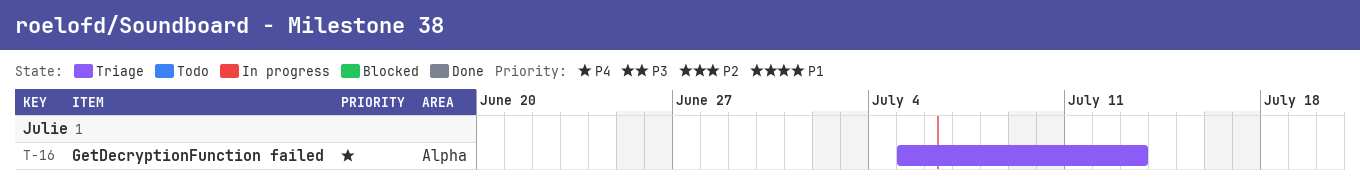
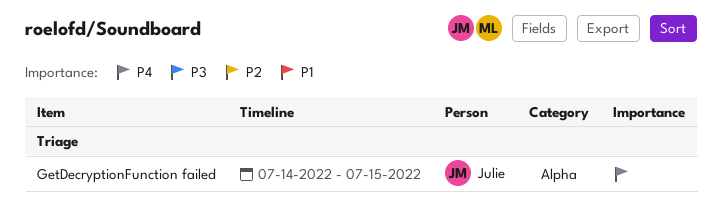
GetDecryptionFunction failed, start: Jul 5 -> Jul 14
GetDecryptionFunction failed, due: Jul 13 -> Jul 15

